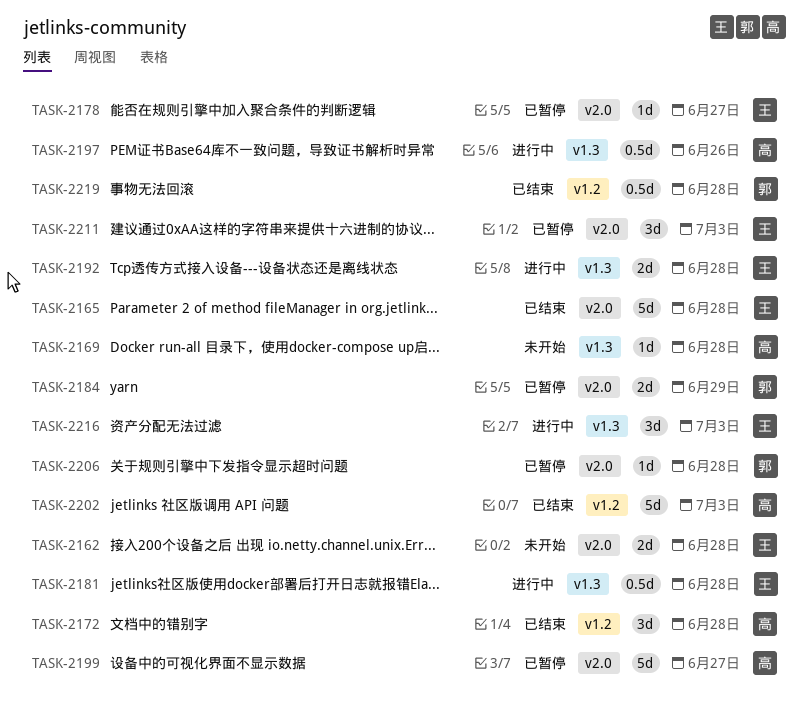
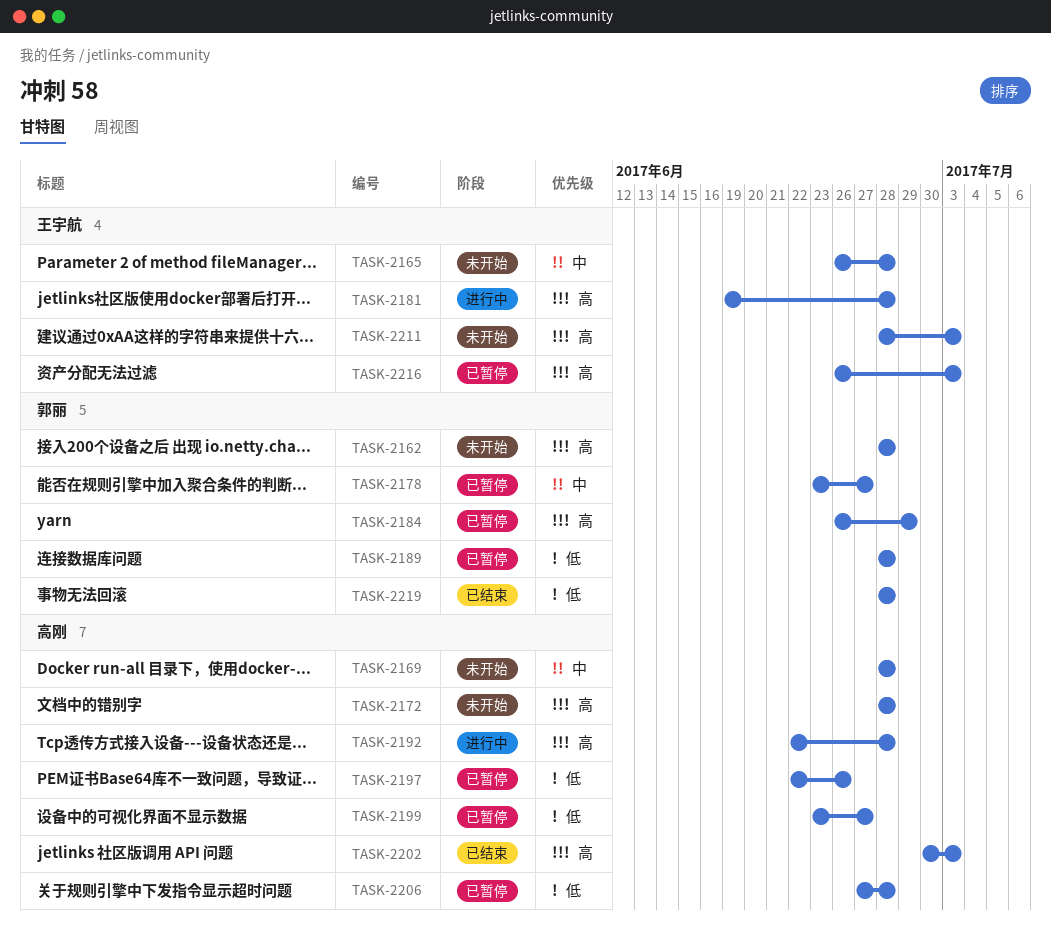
TASK-2162, owner: 王宇航 -> 郭丽
TASK-2165, status: 已结束 -> 未开始
TASK-2172, status: 已结束 -> 未开始
TASK-2178, owner: 王宇航 -> 郭丽
TASK-2189: none -> present
TASK-2192, owner: 王宇航 -> 高刚
TASK-2197, status: 进行中 -> 已暂停
TASK-2206, owner: 郭丽 -> 高刚
TASK-2211, status: 已暂停 -> 未开始
TASK-2216, status: 进行中 -> 已暂停

